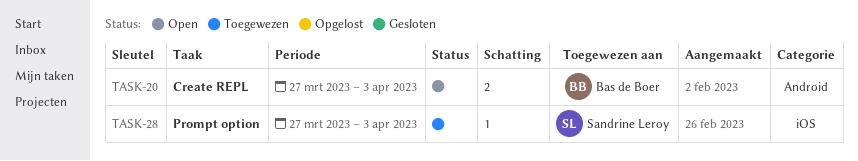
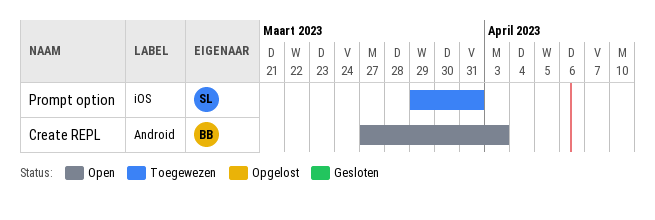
Prompt option, start: Mar 27 -> Mar 29
Prompt option, due: Apr 3 -> Mar 31

